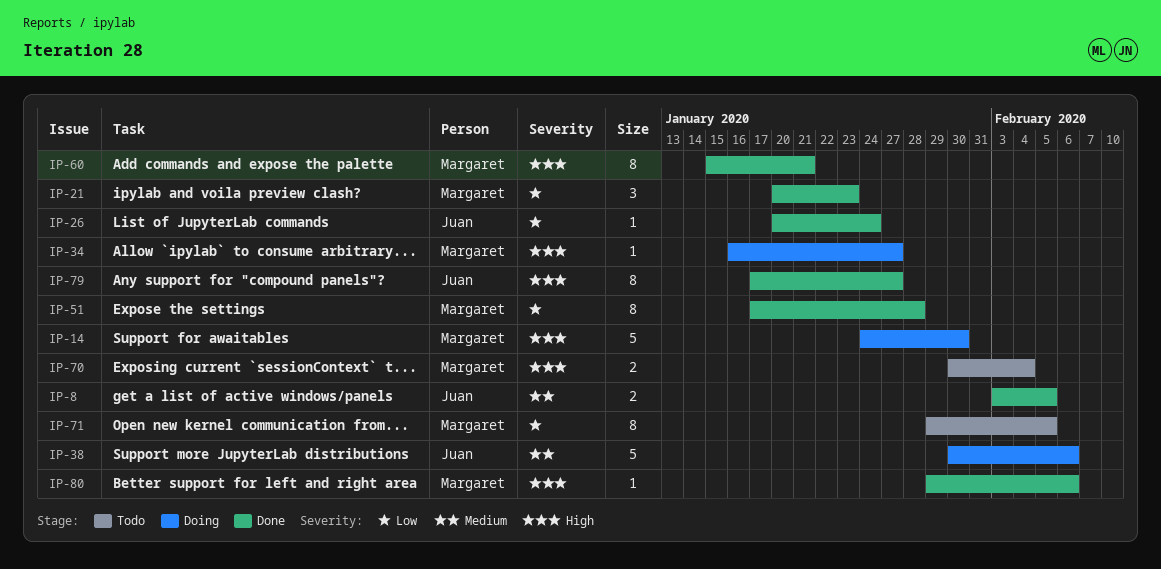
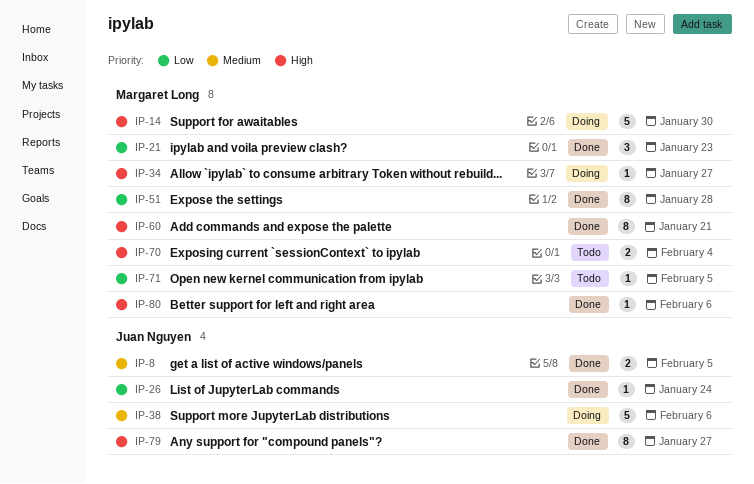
IP-71, estimate: 8 -> 1

